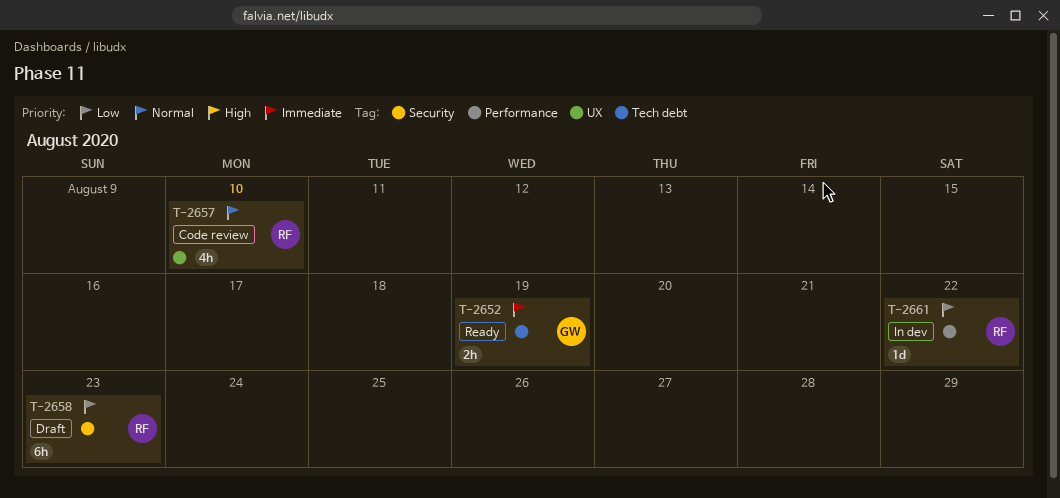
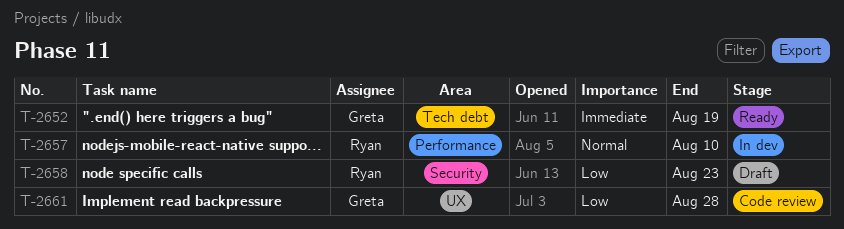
T-2657, status: Code review -> In dev
T-2657, label: UX -> Performance
T-2661, status: In dev -> Code review
T-2661, owner: Ryan -> Greta
T-2661, label: Performance -> UX
T-2661, due: Aug 22 -> Aug 28

